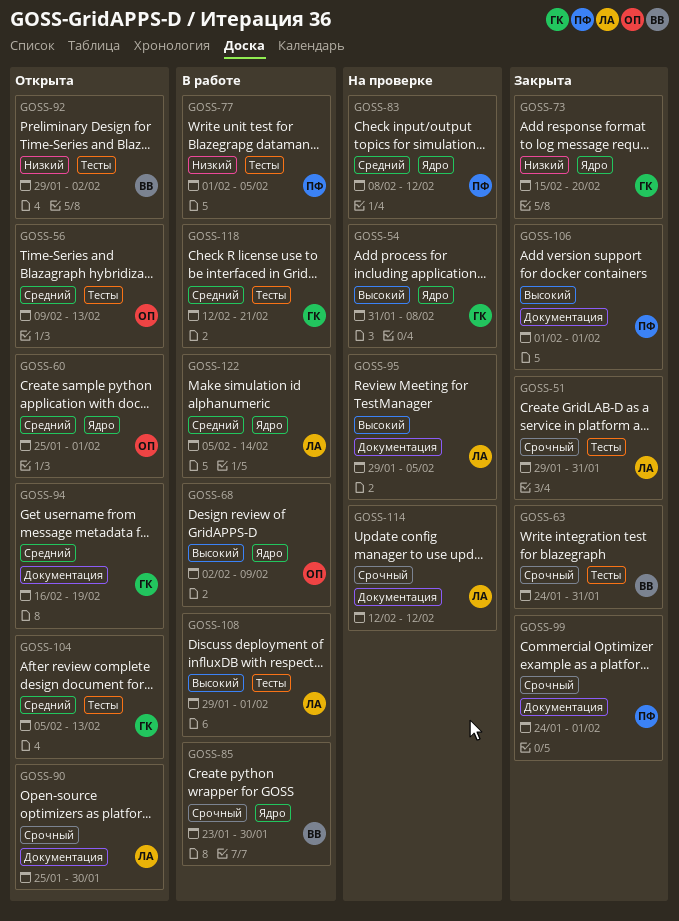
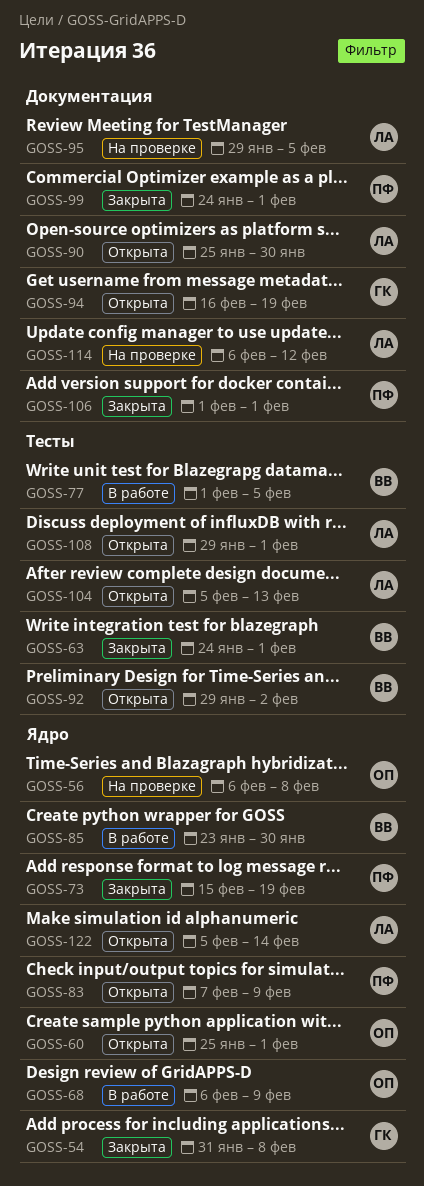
GOSS-51: present -> none
GOSS-54, status: На проверке -> Закрыта
GOSS-56, status: Открыта -> На проверке
GOSS-56, label: Тесты -> Ядро
GOSS-56, start: Feb 9 -> Feb 6
GOSS-56, due: Feb 13 -> Feb 8
GOSS-63, due: Jan 31 -> Feb 1
GOSS-68, start: Feb 2 -> Feb 6
GOSS-73, owner: ГК -> ПФ
GOSS-73, due: Feb 20 -> Feb 19
GOSS-77, owner: ПФ -> ВВ
GOSS-83, status: На проверке -> Открыта
GOSS-83, start: Feb 8 -> Feb 7
GOSS-83, due: Feb 12 -> Feb 9
GOSS-104, owner: ГК -> ЛА
GOSS-108, status: В работе -> Открыта
GOSS-114, start: Feb 12 -> Feb 6
GOSS-118: present -> none
GOSS-122, status: В работе -> Открыта

